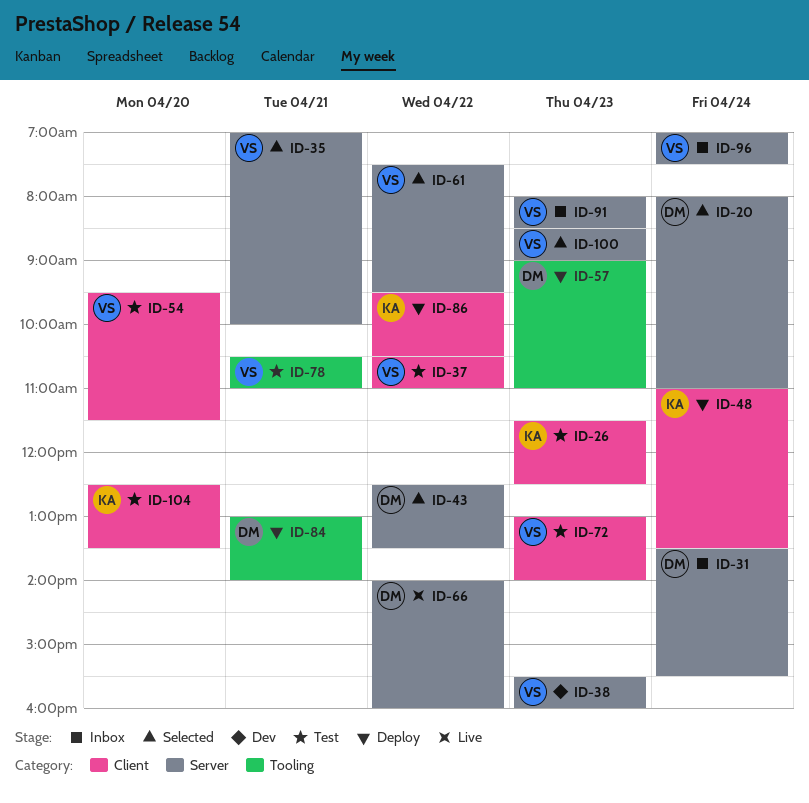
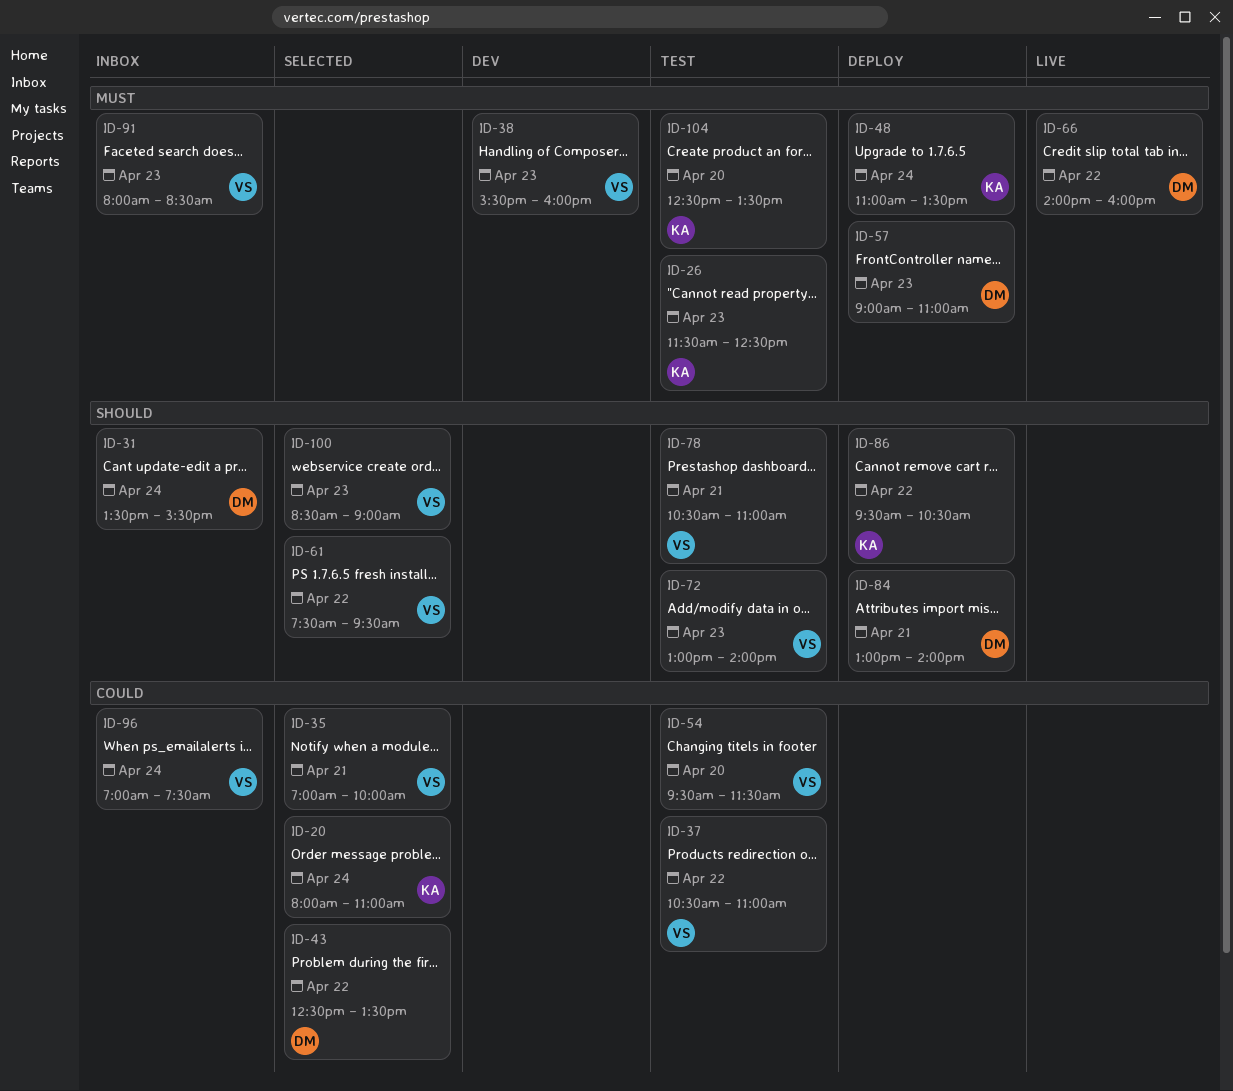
ID-20, owner: DM -> KA

